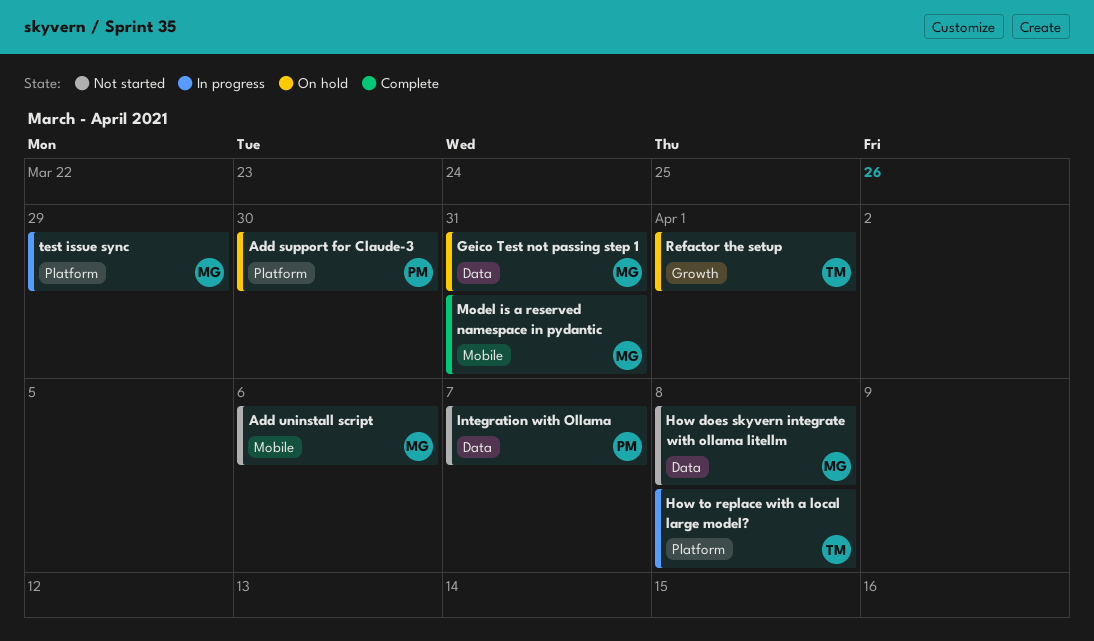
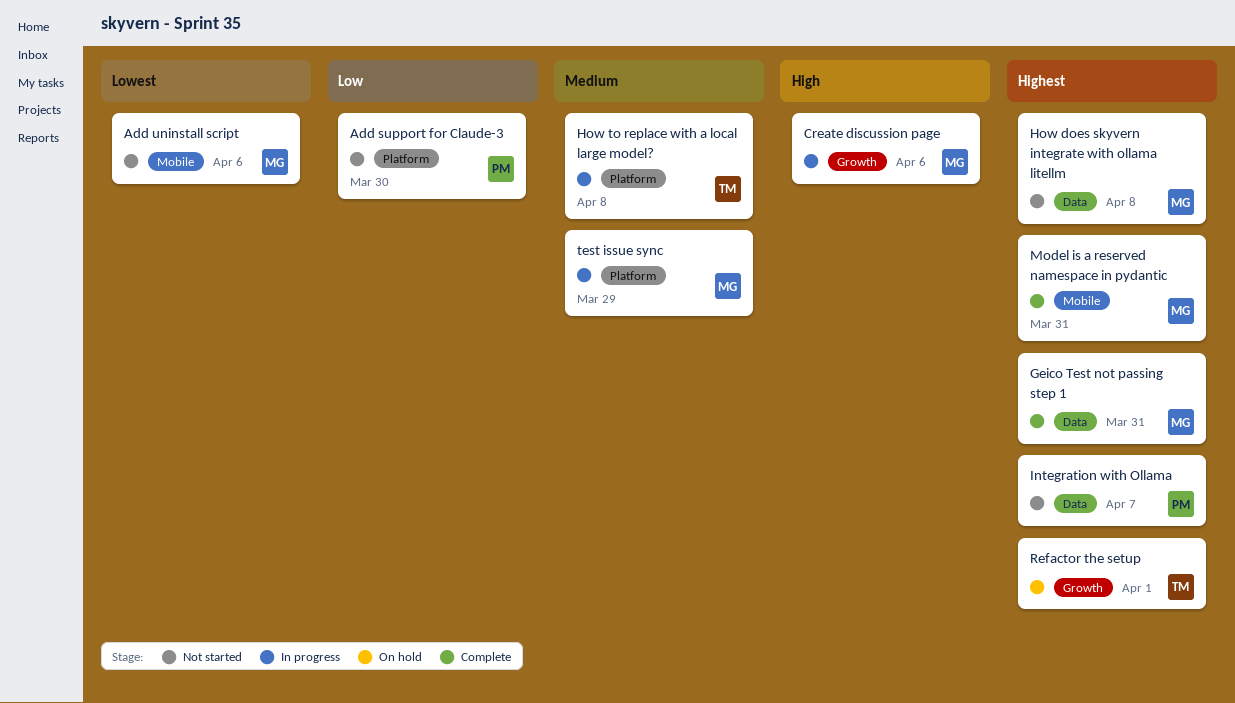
Add support for Claude-3, status: On hold -> Not started
Create discussion page: none -> present
Geico Test not passing step 1, status: On hold -> Complete

